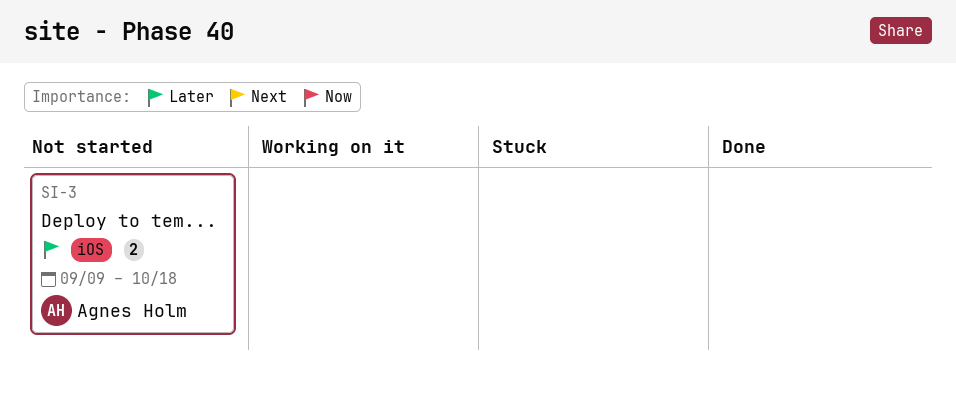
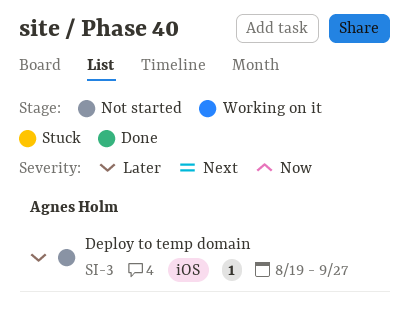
SI-3, estimate: 2 -> 1
SI-3, start: Sep 9 -> Aug 19
SI-3, due: Oct 18 -> Sep 27

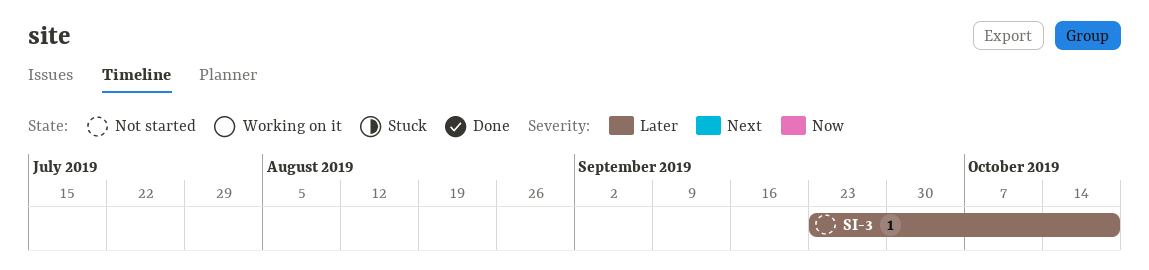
SI-3, start: Aug 19 -> Sep 23
SI-3, due: Sep 27 -> Oct 18

